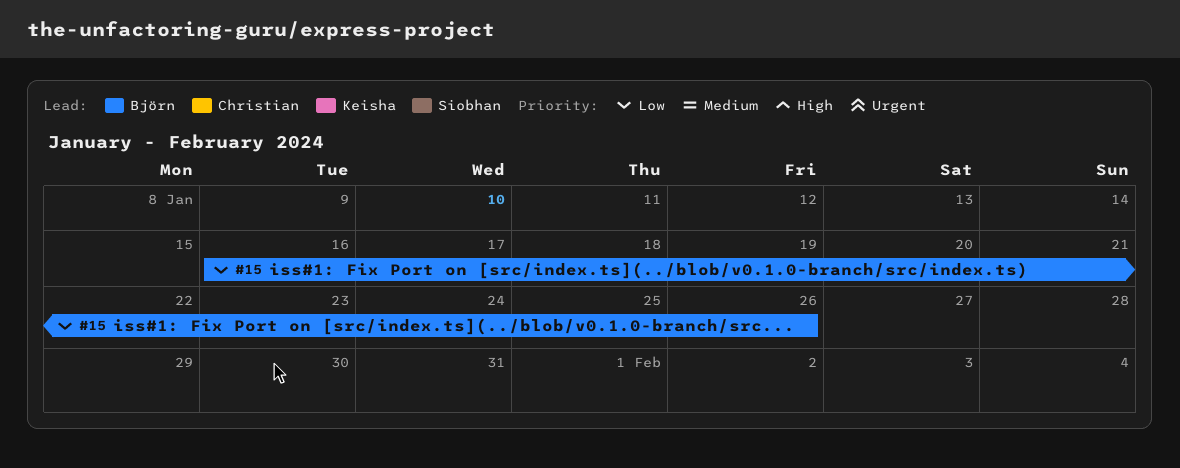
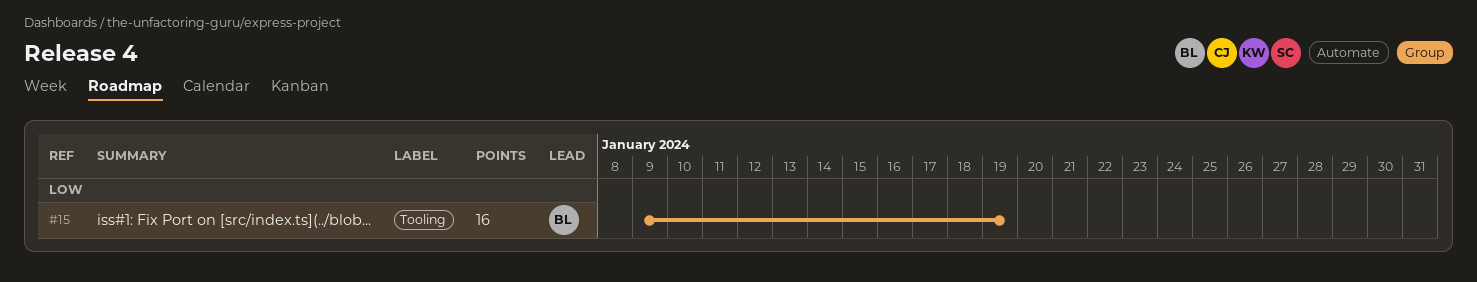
#15, start: Jan 16 -> Jan 9
#15, due: Jan 26 -> Jan 19

